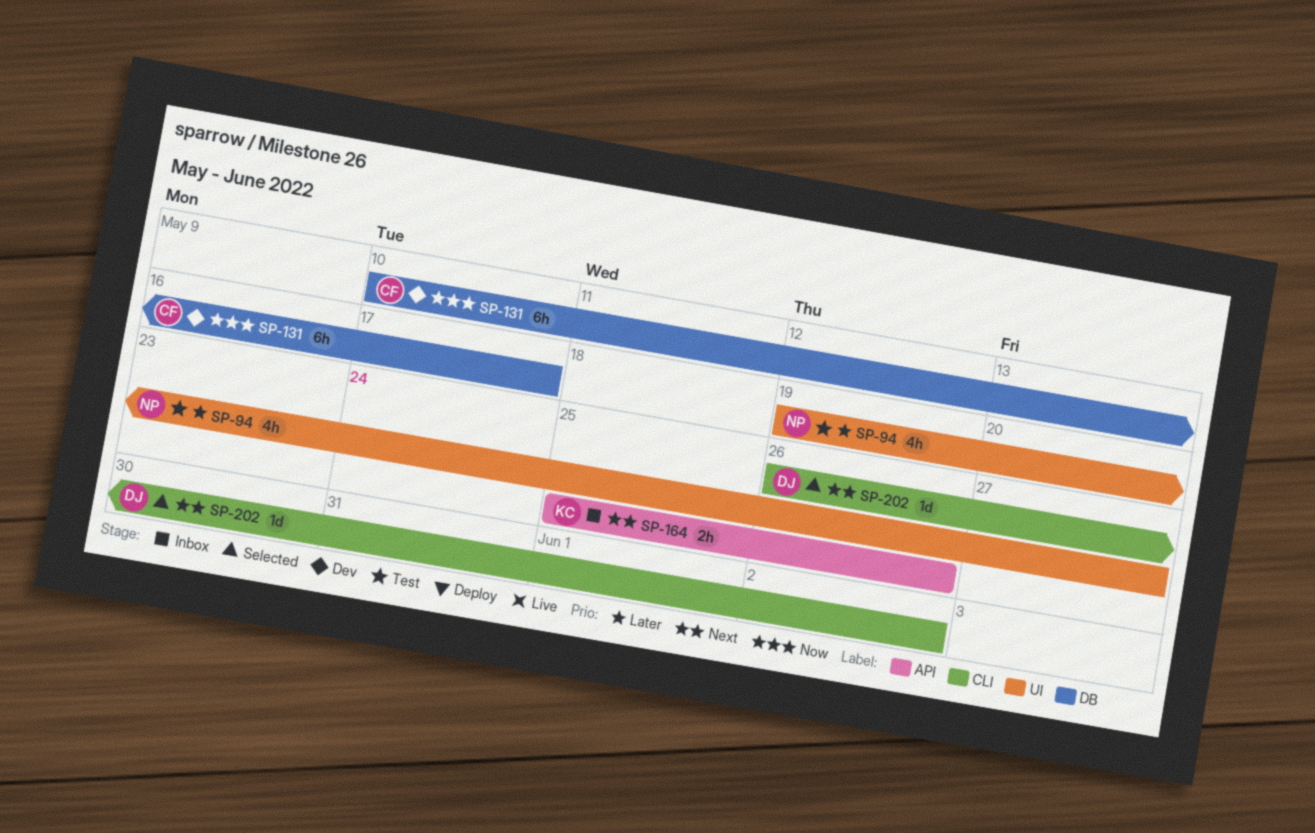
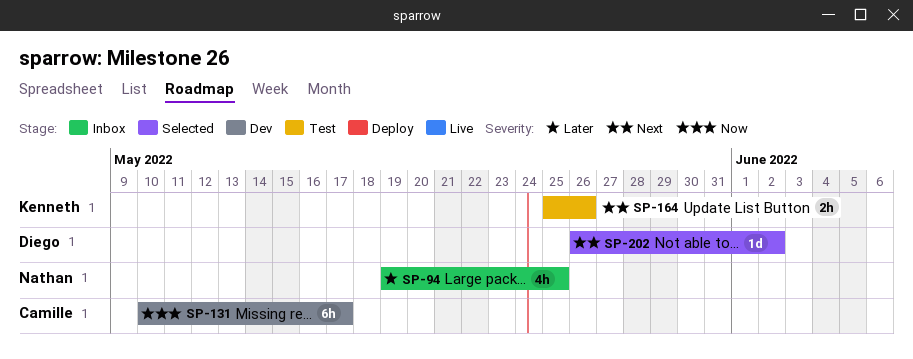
SP-94, status: Test -> Inbox
SP-94, due: May 27 -> May 25
SP-164, status: Inbox -> Test

